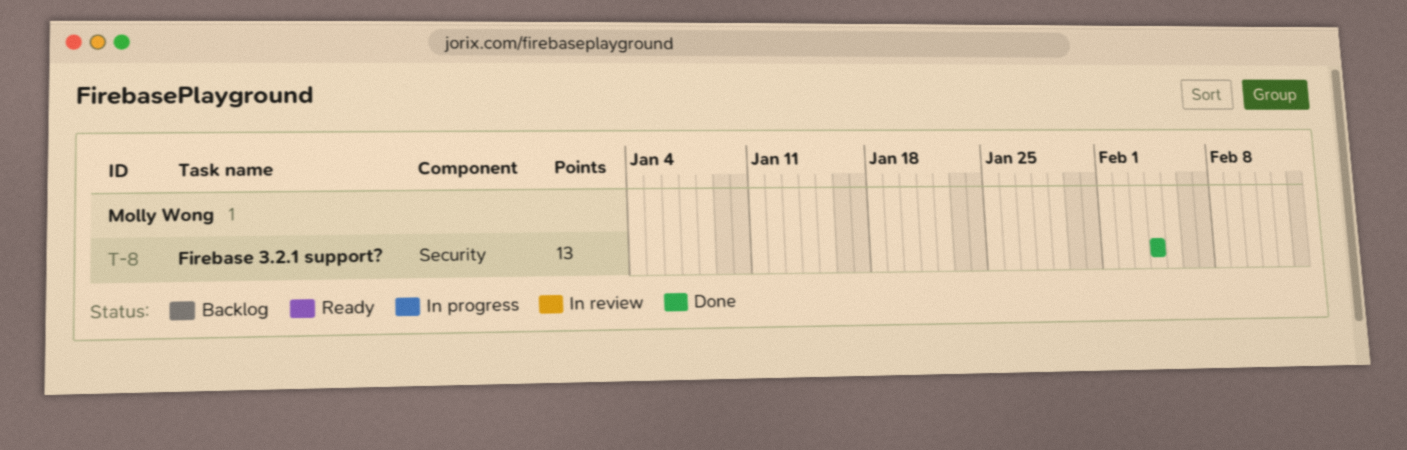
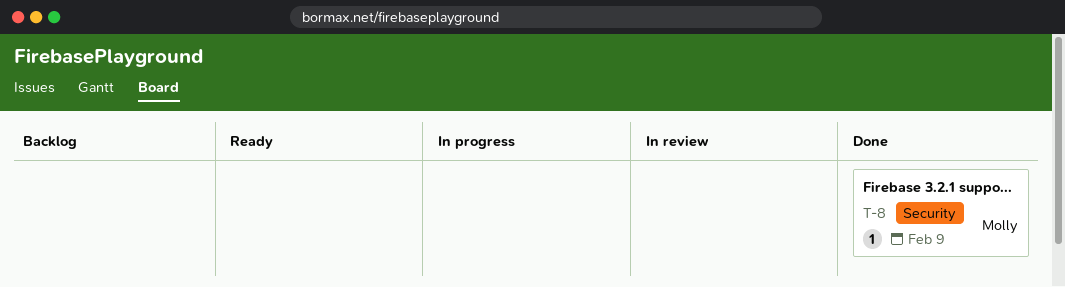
T-8, estimate: 13 -> 1
T-8, due: Feb 4 -> Feb 9

